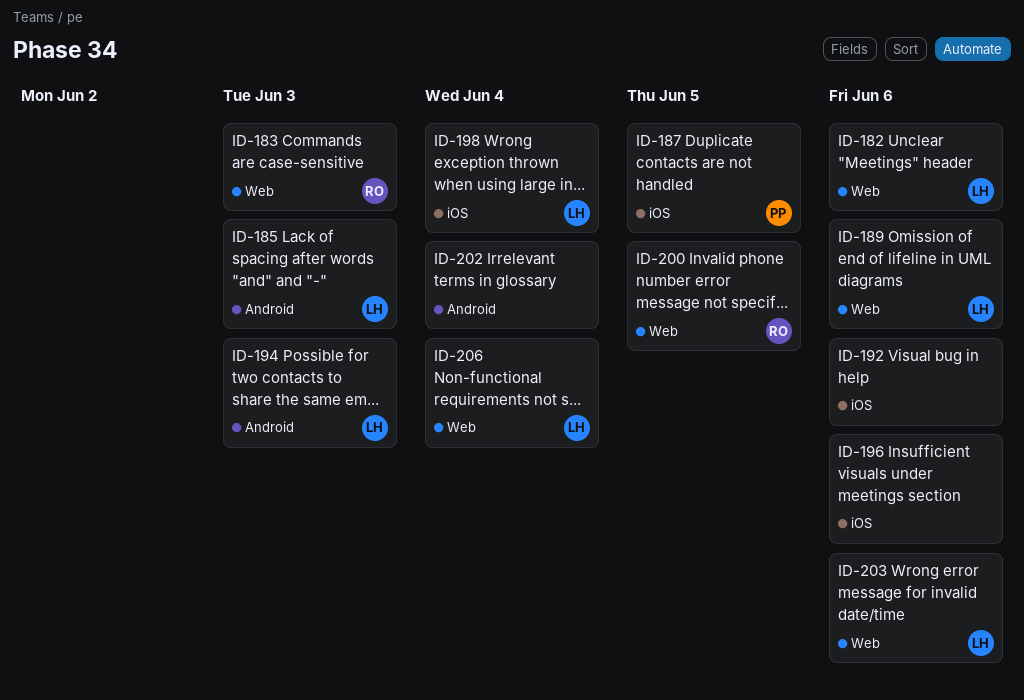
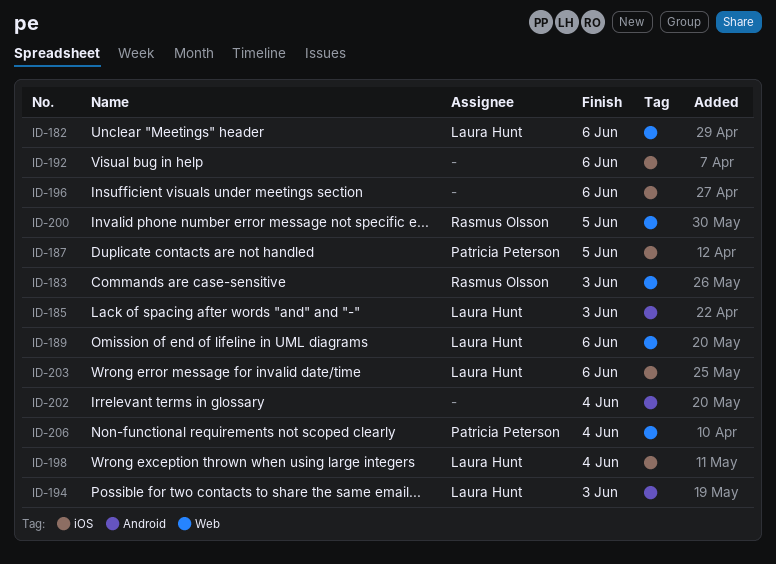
ID-203, label: Web -> iOS
ID-206, owner: Laura Hunt -> Patricia Peterson

